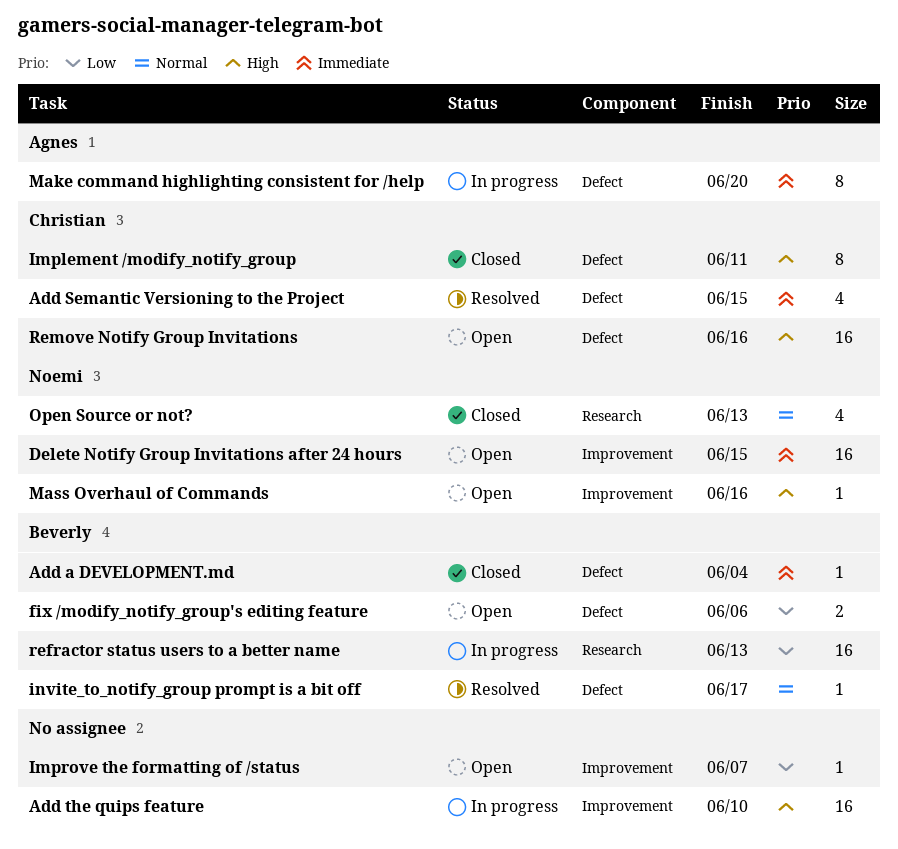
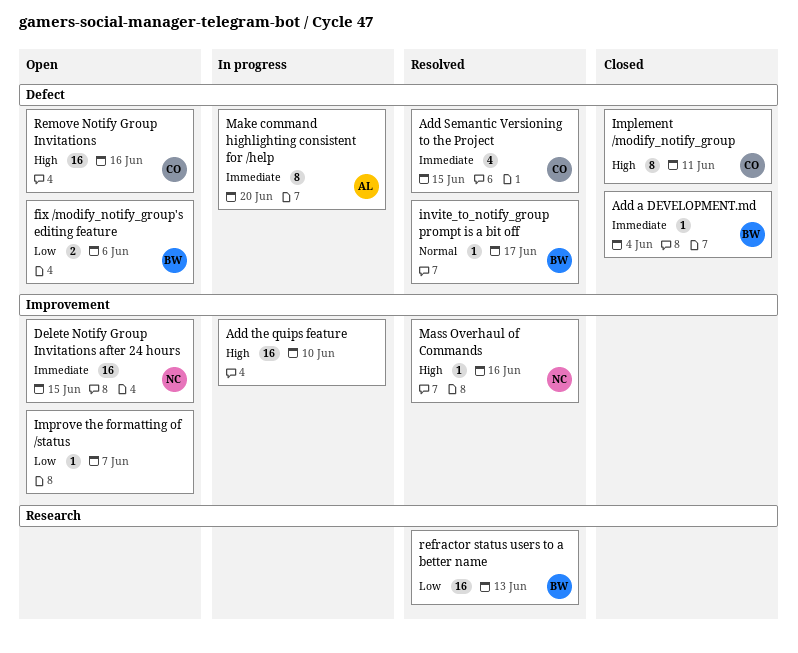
Mass Overhaul of Commands, status: Open -> Resolved
Open Source or not?: present -> none
refractor status users to a better name, status: In progress -> Resolved

